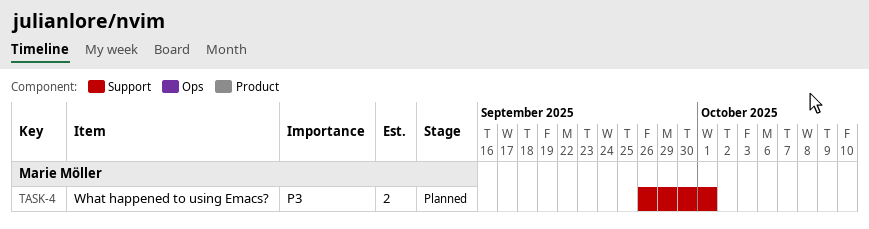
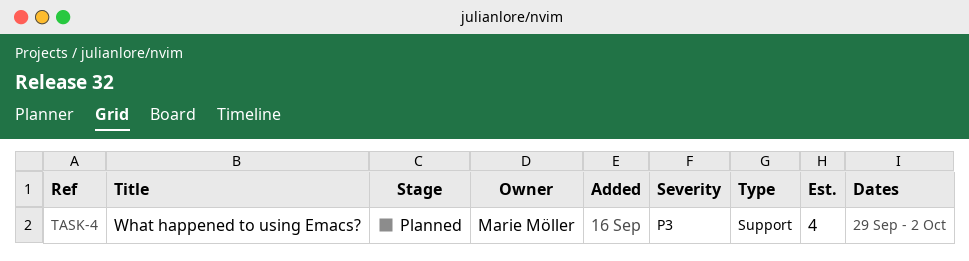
TASK-4, estimate: 2 -> 4
TASK-4, start: Sep 26 -> Sep 29
TASK-4, due: Oct 1 -> Oct 2

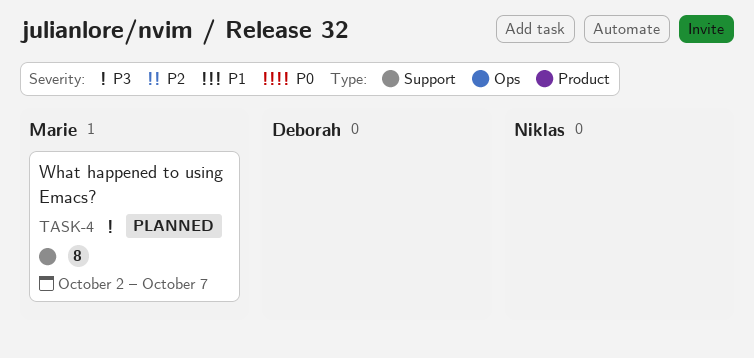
TASK-4, estimate: 4 -> 8
TASK-4, start: Sep 29 -> Oct 2
TASK-4, due: Oct 2 -> Oct 7

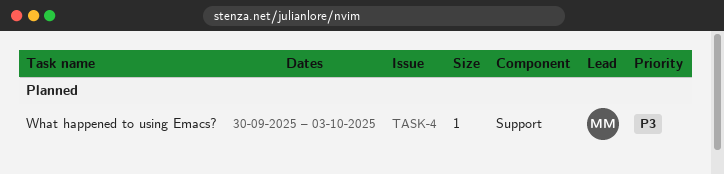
TASK-4, estimate: 8 -> 1
TASK-4, start: Oct 2 -> Sep 30
TASK-4, due: Oct 7 -> Oct 3

